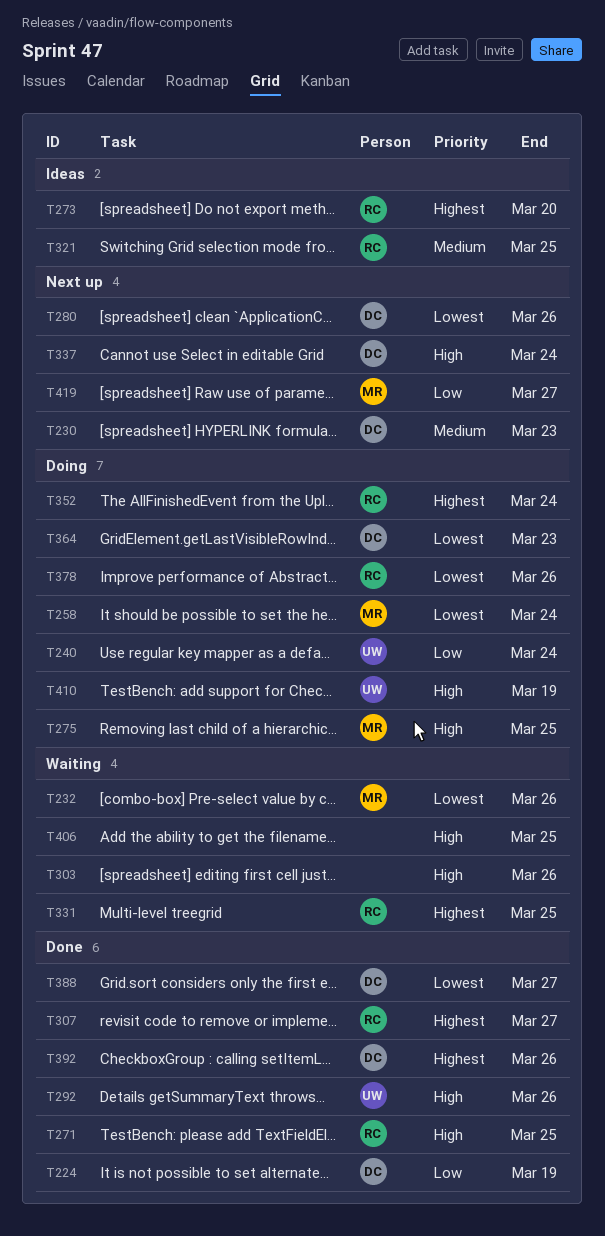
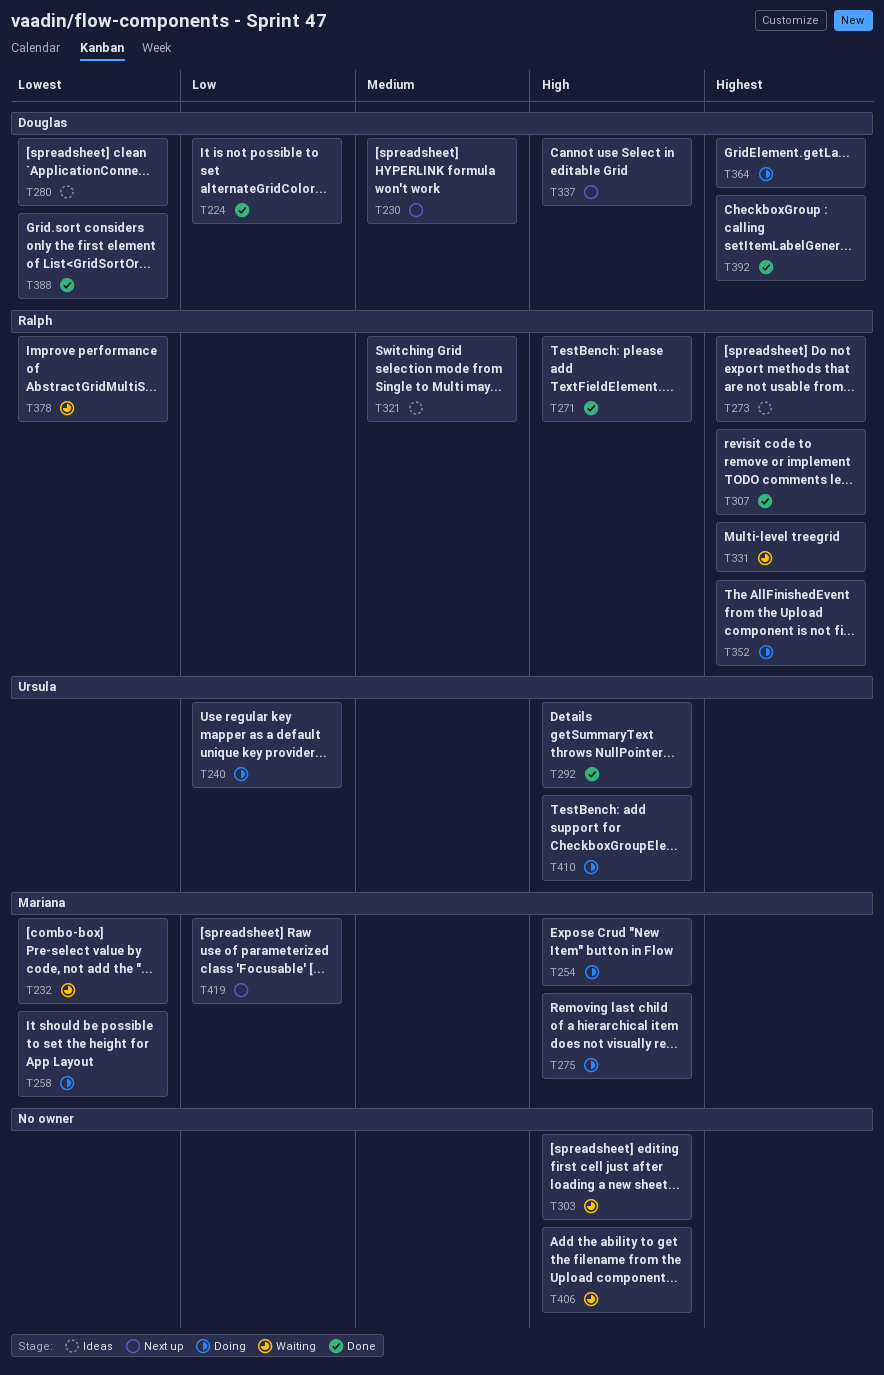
T254: none -> present
T280, status: Next up -> Ideas
T364, priority: Lowest -> Highest
T378, status: Doing -> Waiting

